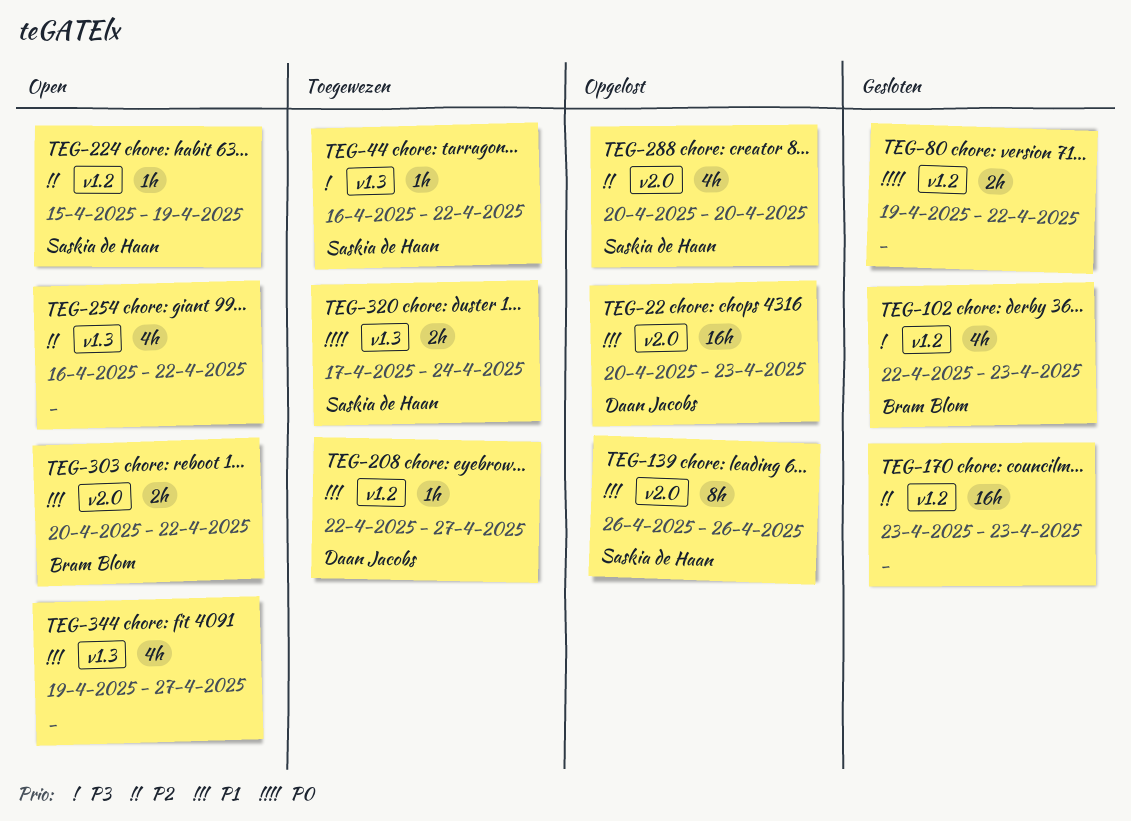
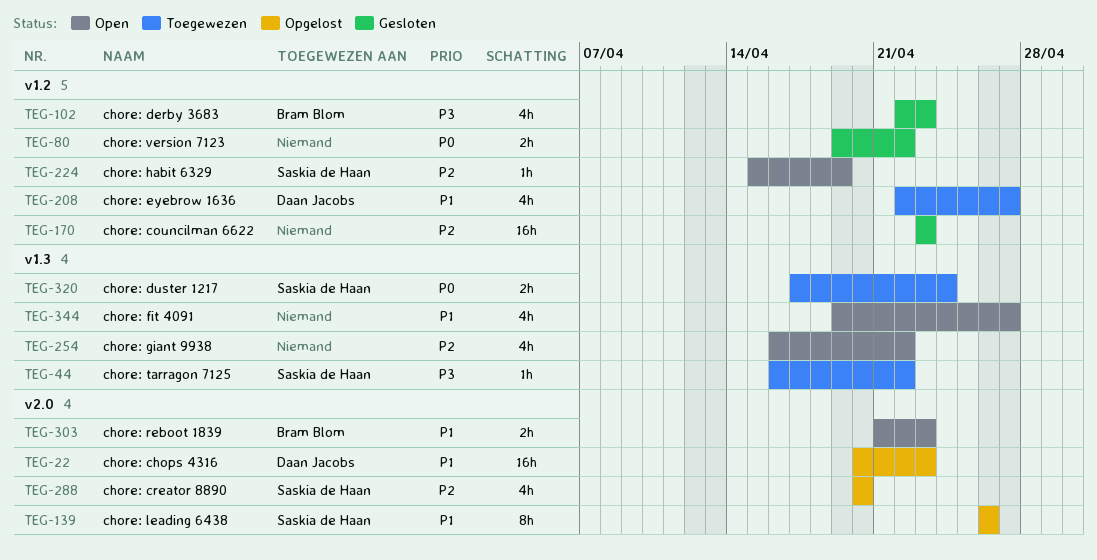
TEG-208, estimate: 1h -> 4h
TEG-303, start: Apr 20 -> Apr 21
TEG-303, due: Apr 22 -> Apr 23

